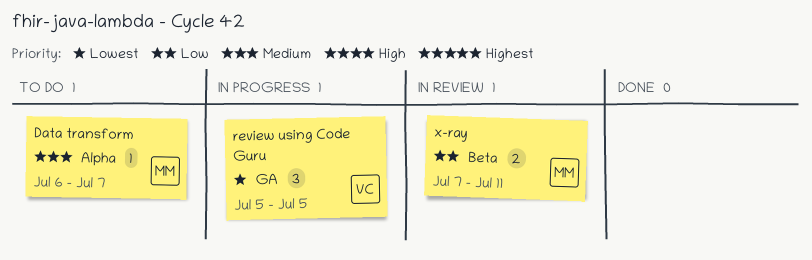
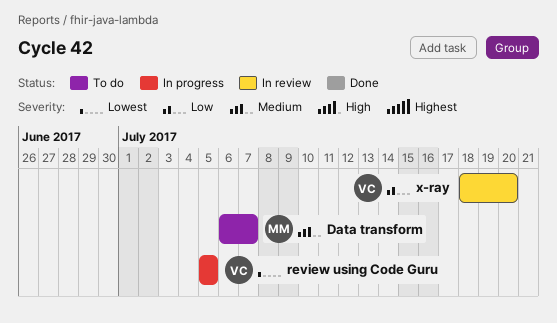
x-ray, owner: MM -> VC
x-ray, start: Jul 7 -> Jul 18
x-ray, due: Jul 11 -> Jul 20

